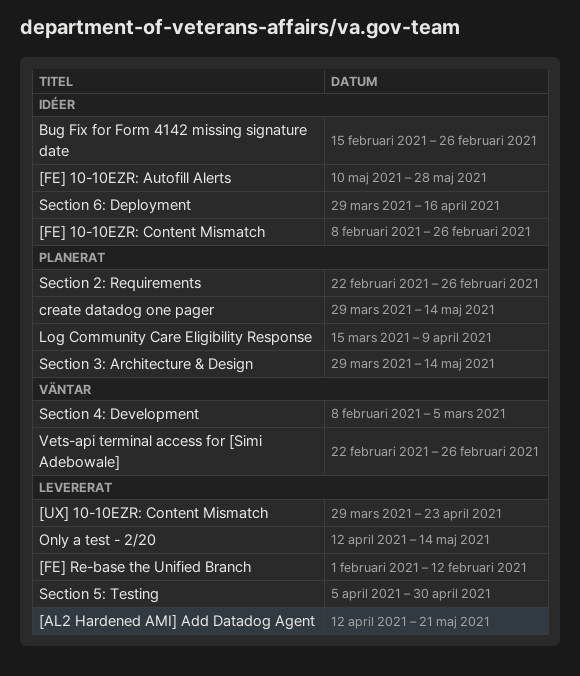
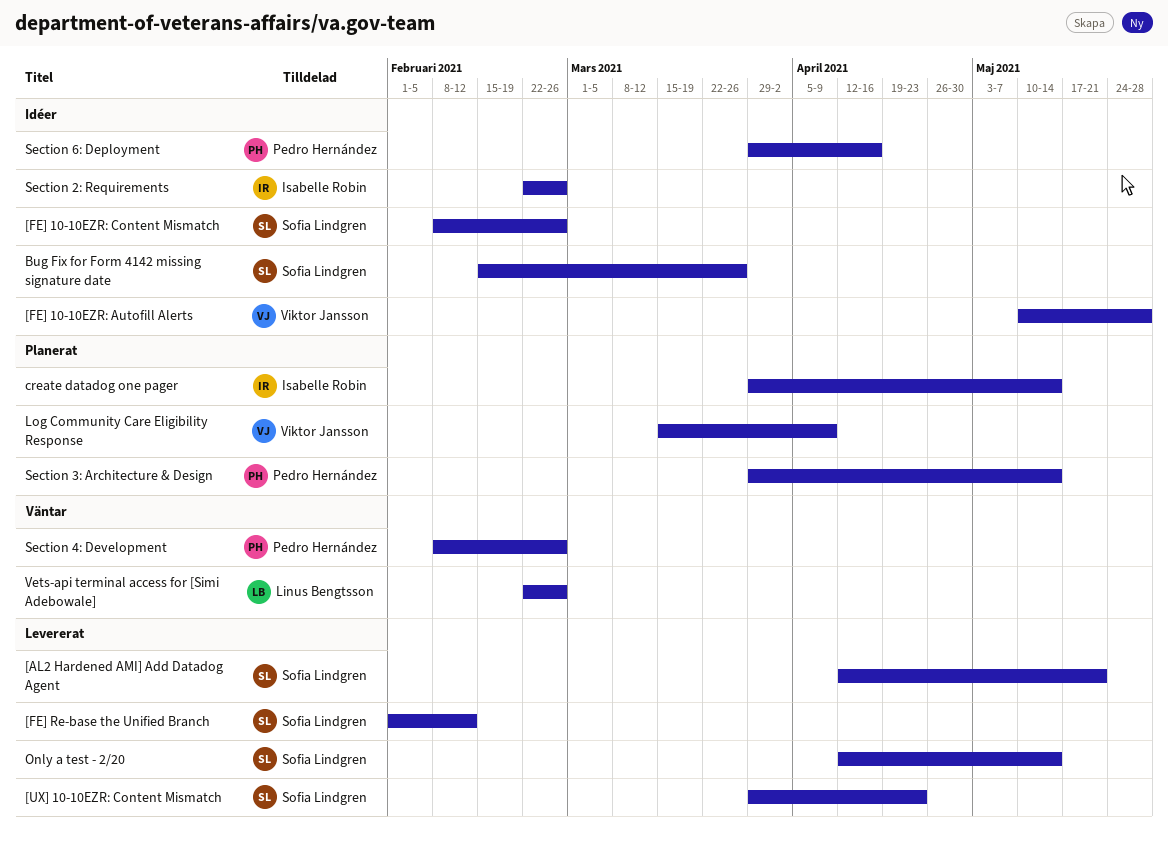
Bug Fix for Form 4142 missing signature date, due: Feb 26 -> Mar 26
Section 2: Requirements, status: Planerat -> Idéer
Section 4: Development, due: Mar 5 -> Feb 26
Section 5: Testing: present -> none

